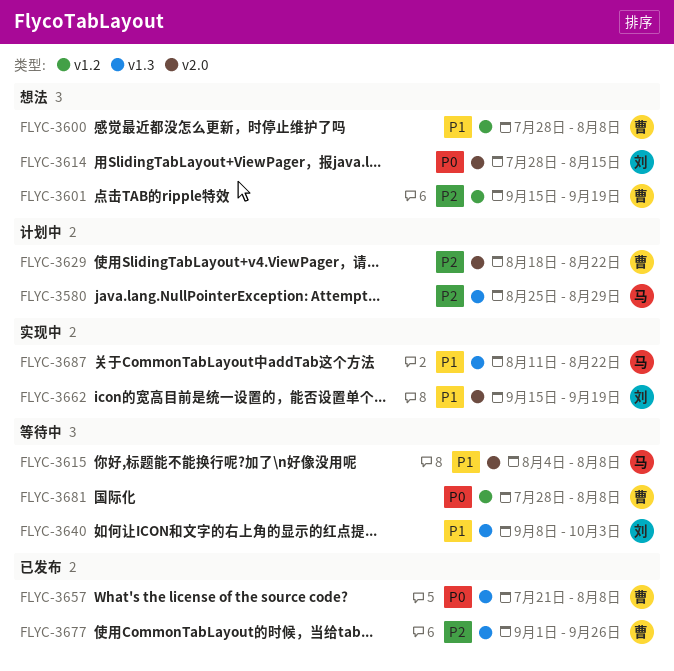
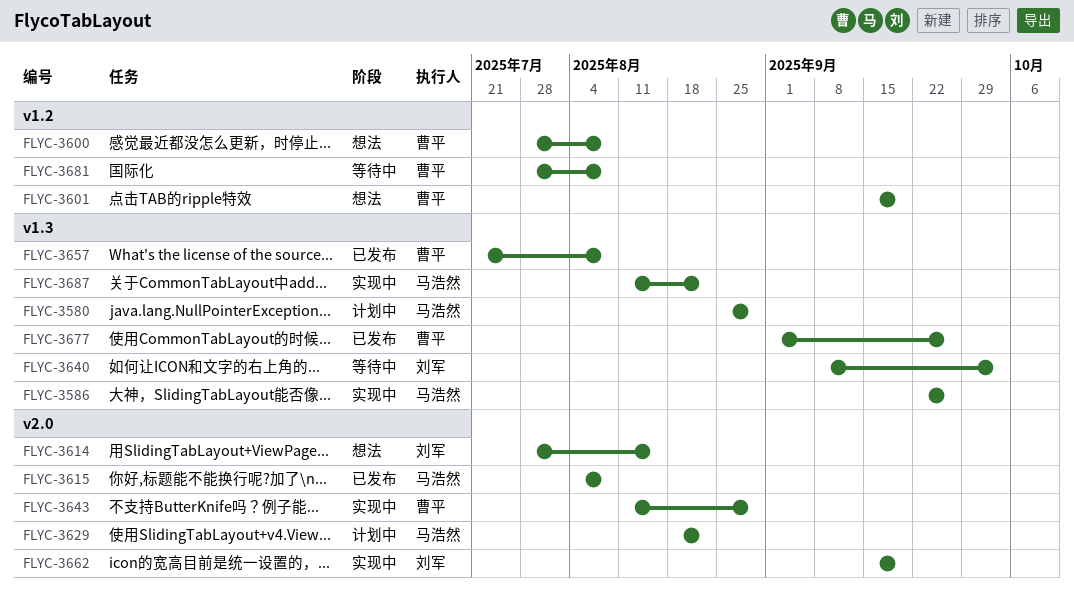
FLYC-3586: none -> present
FLYC-3615, status: 等待中 -> 已发布
FLYC-3629, owner: 曹平 -> 马浩然
FLYC-3643: none -> present

